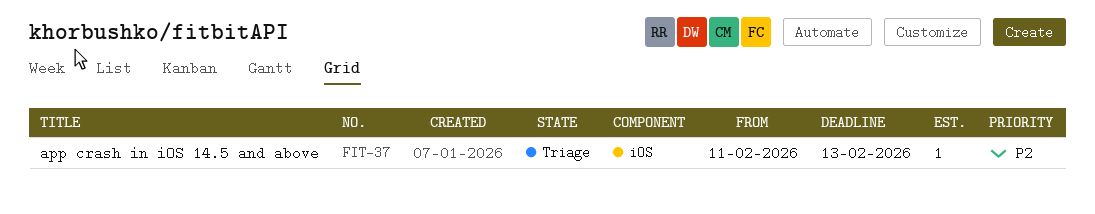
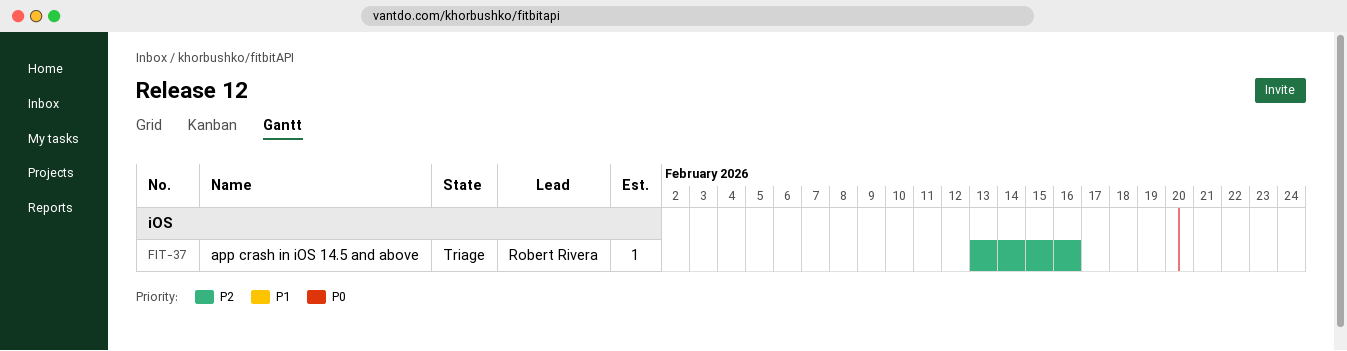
FIT-37, start: Feb 11 -> Feb 13
FIT-37, due: Feb 13 -> Feb 16

